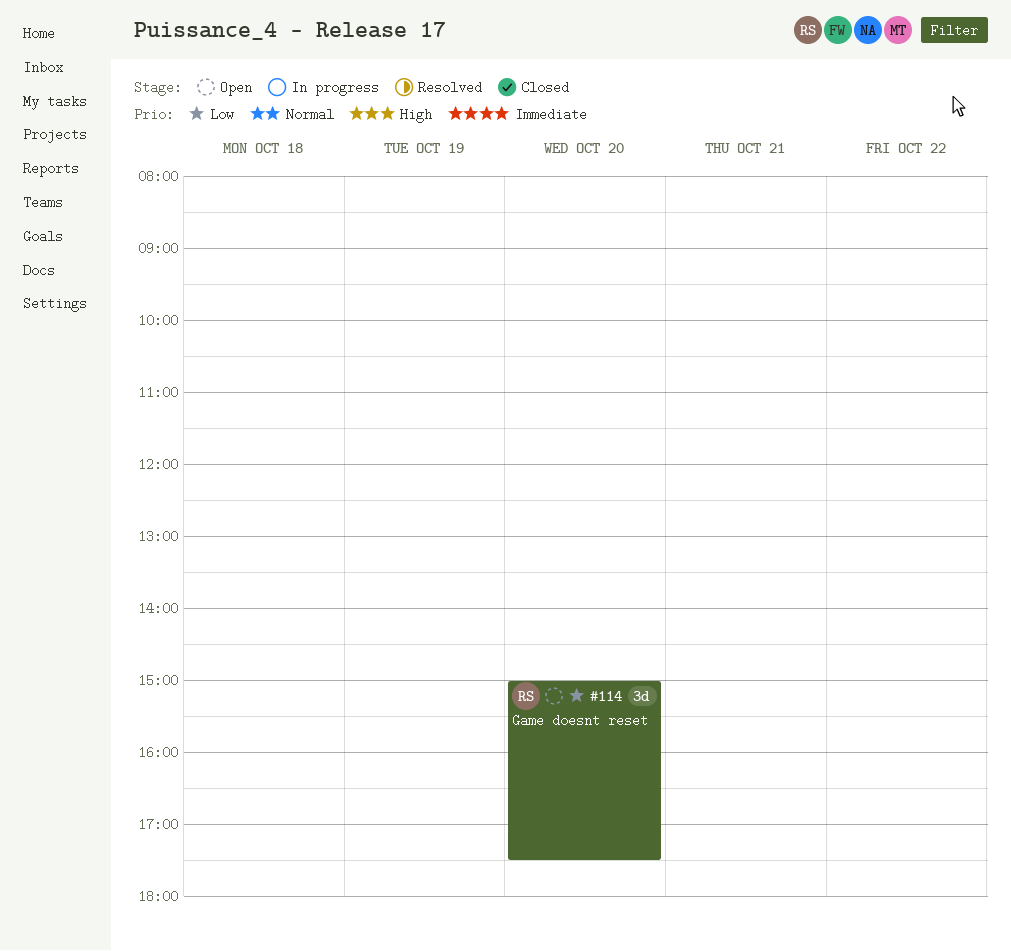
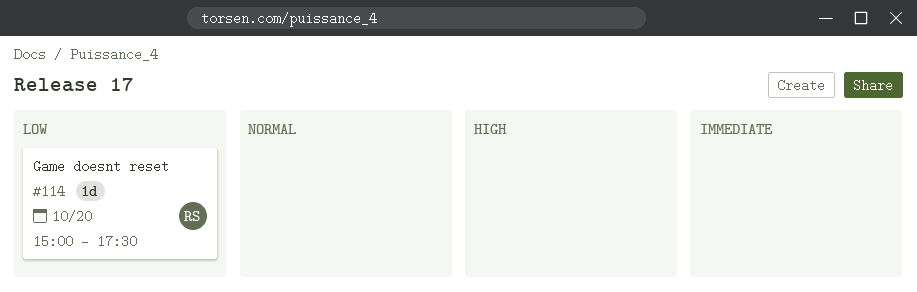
#114, estimate: 3d -> 1d

